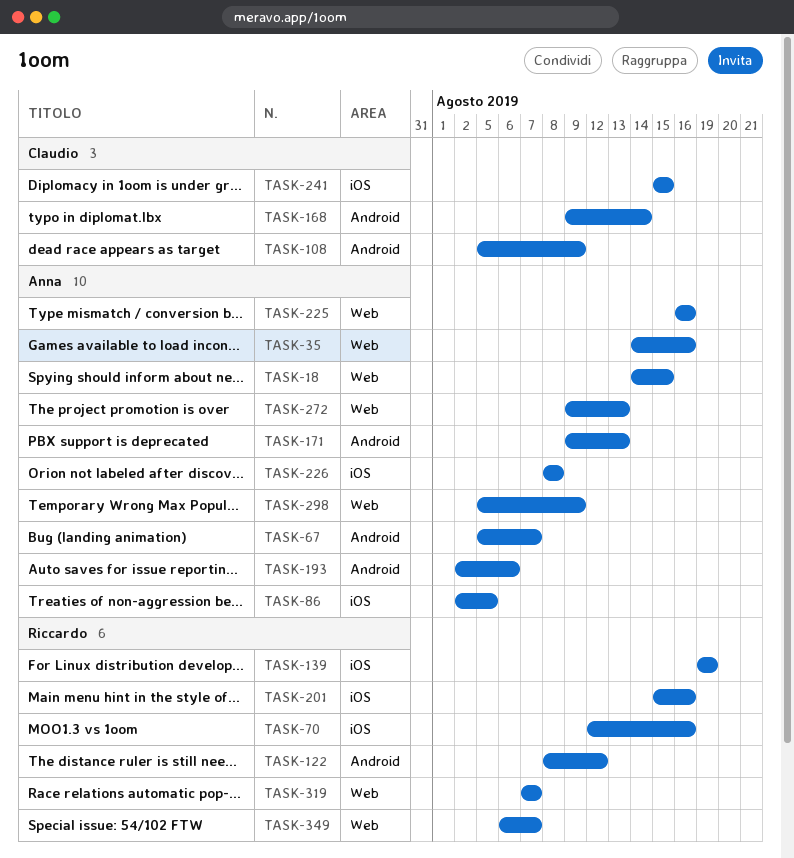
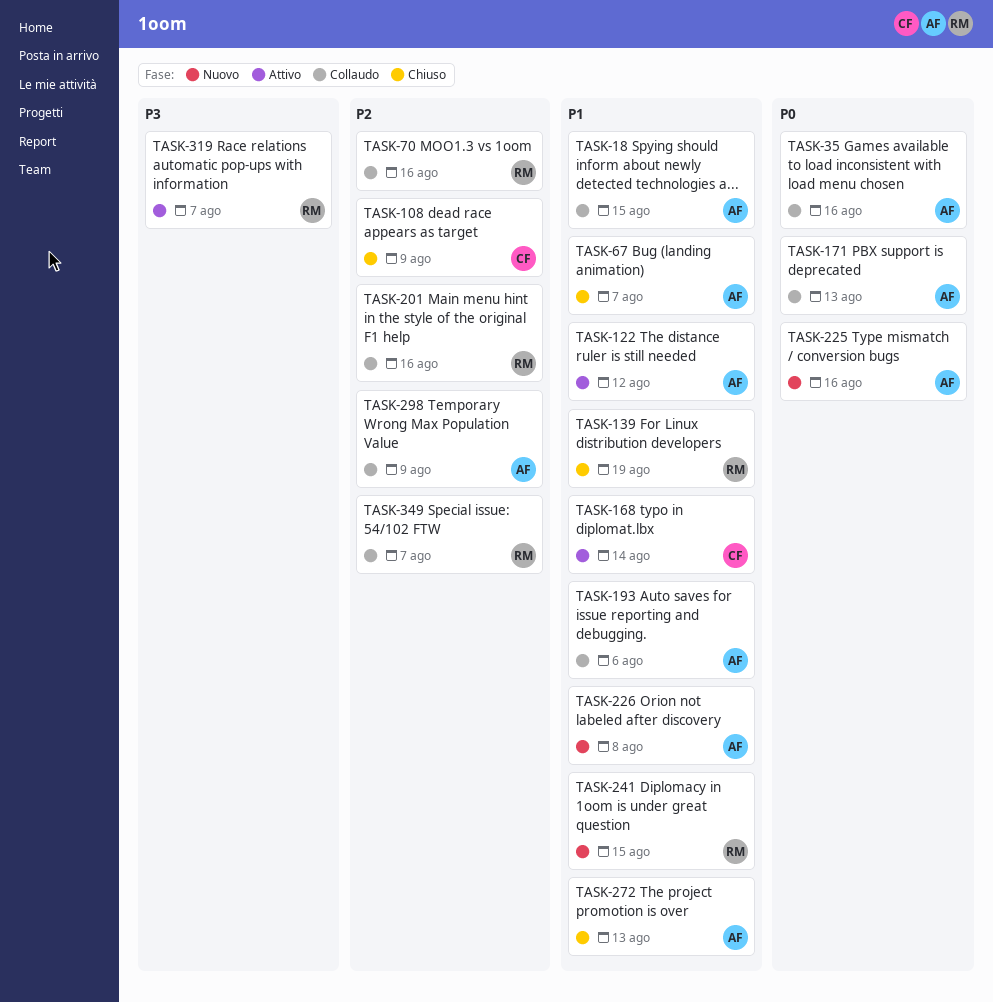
TASK-86: present -> none
TASK-122, owner: Riccardo -> Anna
TASK-241, owner: Claudio -> Riccardo

